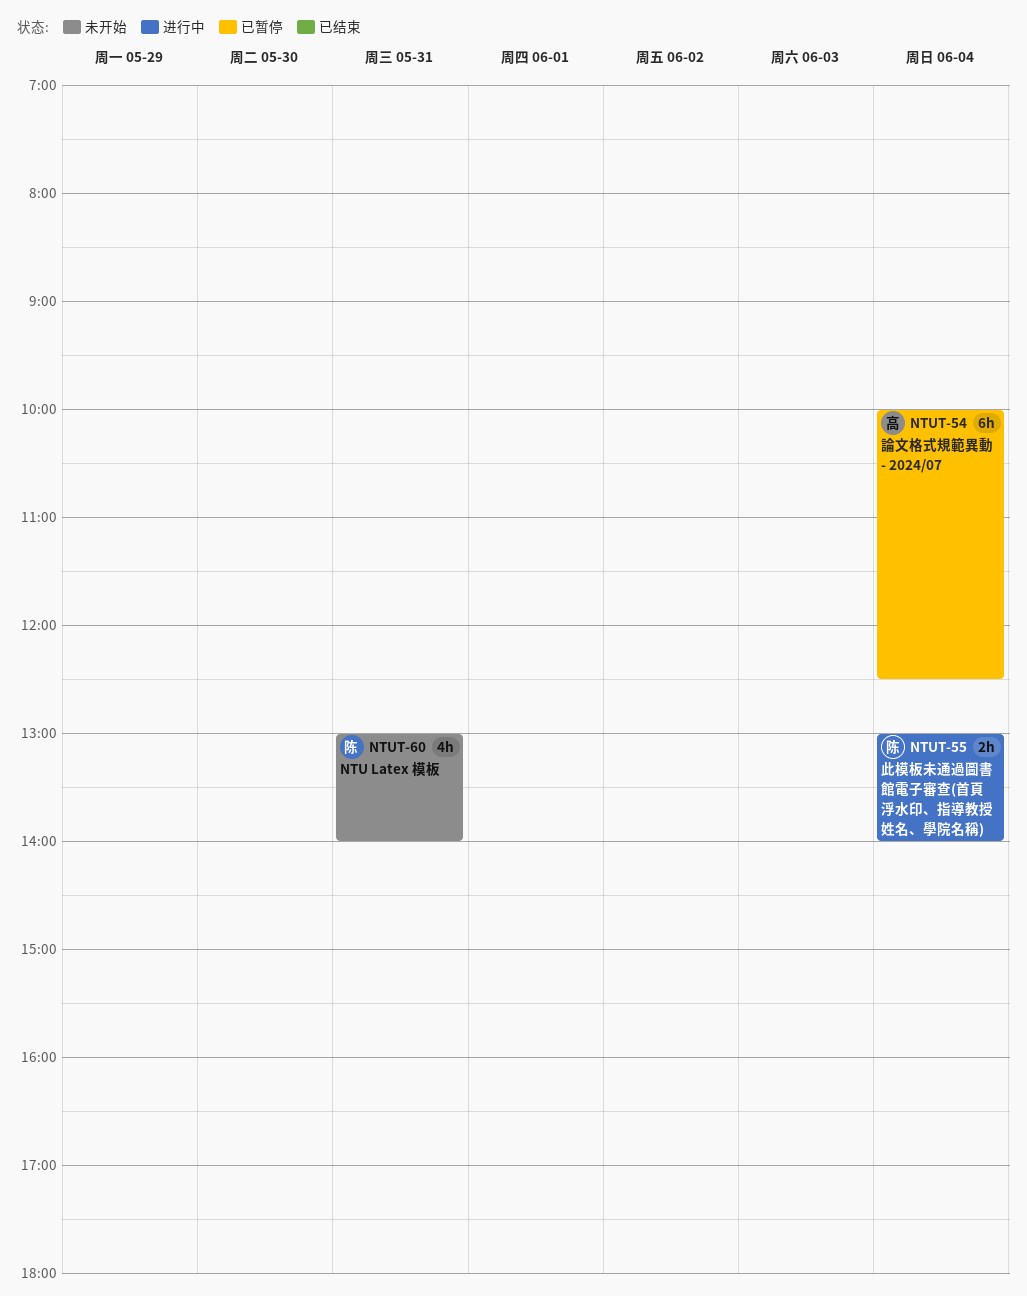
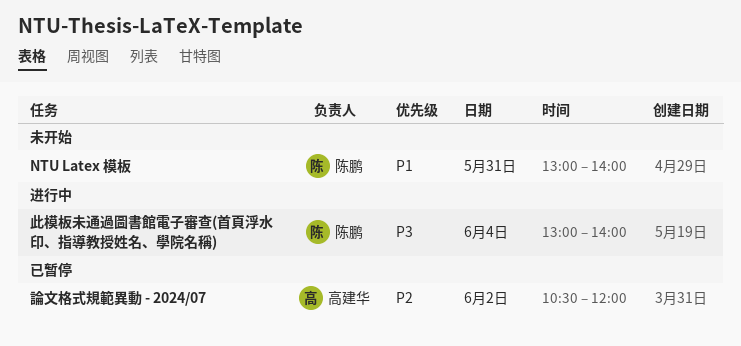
論文格式規範異動 - 2024/07, day: Jun 4 -> Jun 2
論文格式規範異動 - 2024/07, begins: 10:00 -> 10:30
論文格式規範異動 - 2024/07, ends: 12:30 -> 12:00

